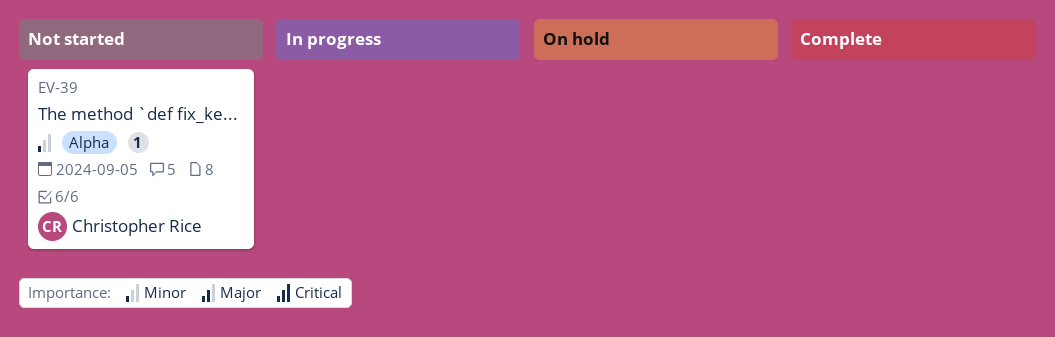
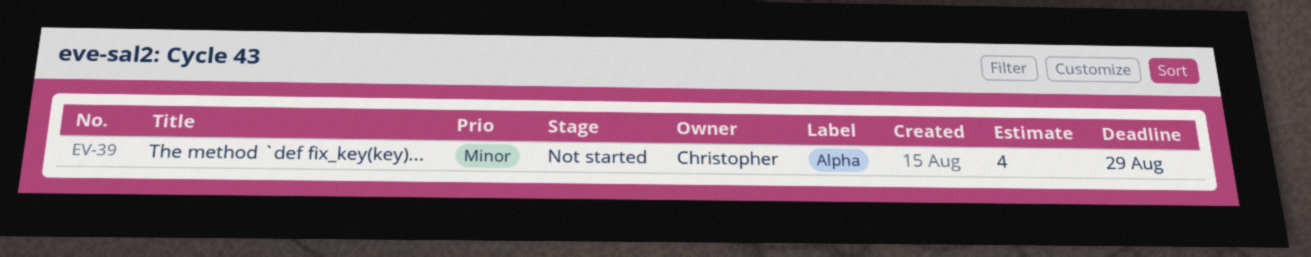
EV-39, estimate: 1 -> 4
EV-39, due: Sep 5 -> Aug 29

